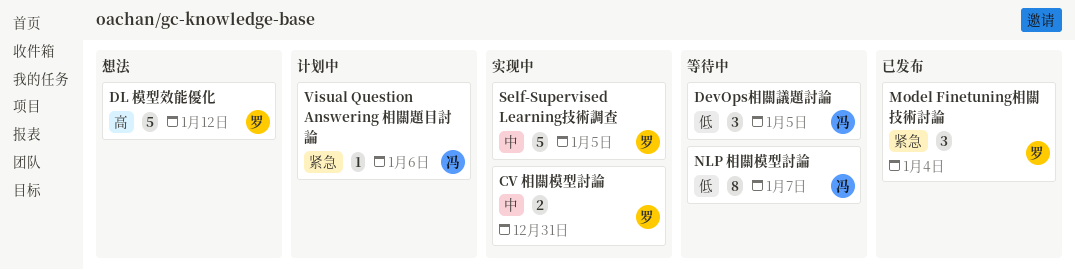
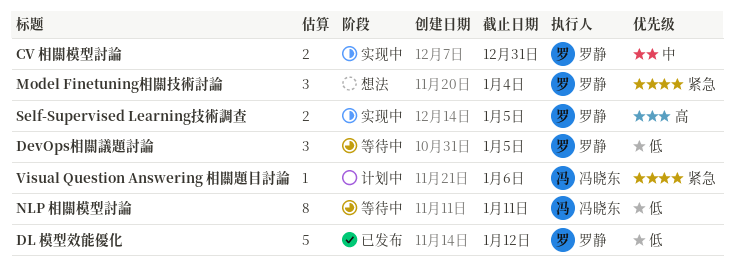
DevOps相關議題討論, owner: 冯晓东 -> 罗静
DL 模型效能優化, status: 想法 -> 已发布
DL 模型效能優化, priority: 高 -> 低
Model Finetuning相關技術討論, status: 已发布 -> 想法
NLP 相關模型討論, due: Jan 7 -> Jan 11
Self-Supervised Learning技術調查, priority: 中 -> 高
Self-Supervised Learning技術調查, estimate: 5 -> 2

